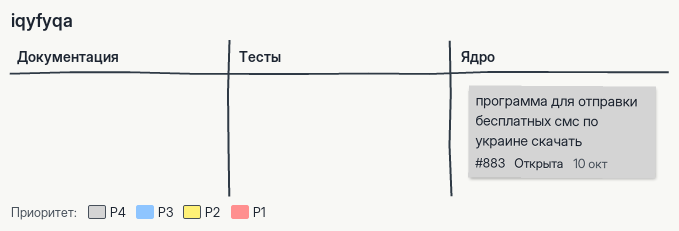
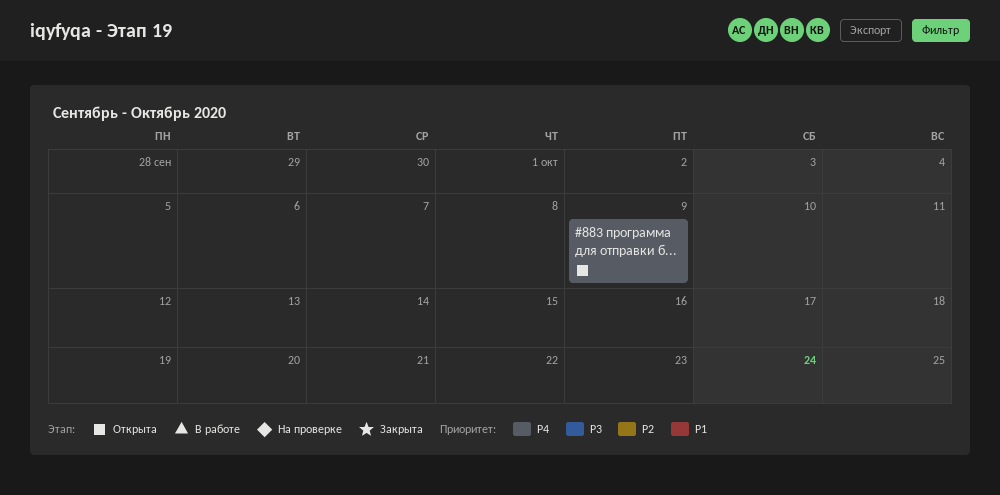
#883, due: Oct 10 -> Oct 9

